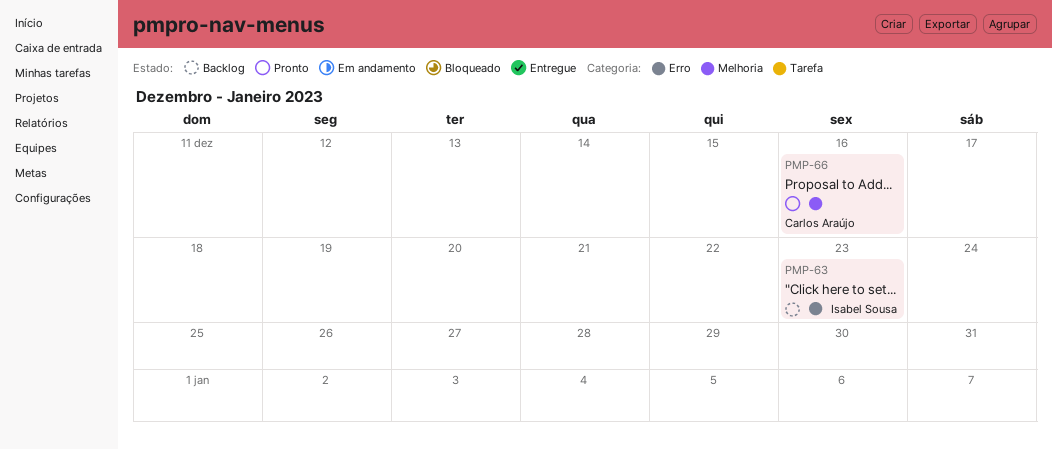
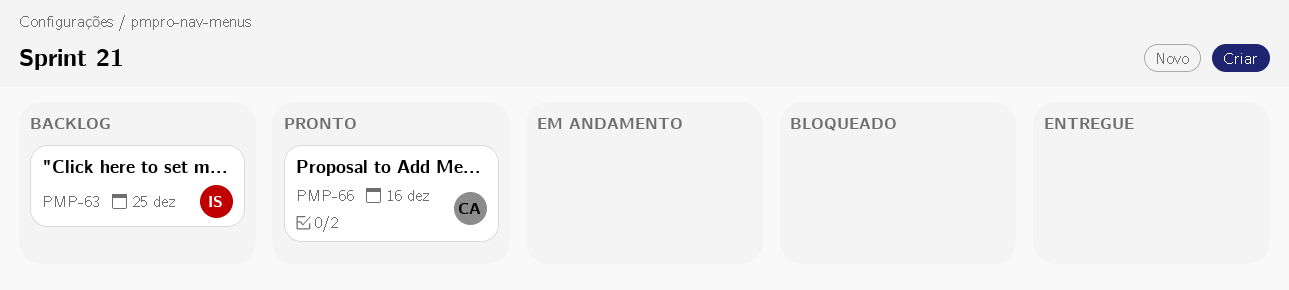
PMP-63, due: Dec 23 -> Dec 25

